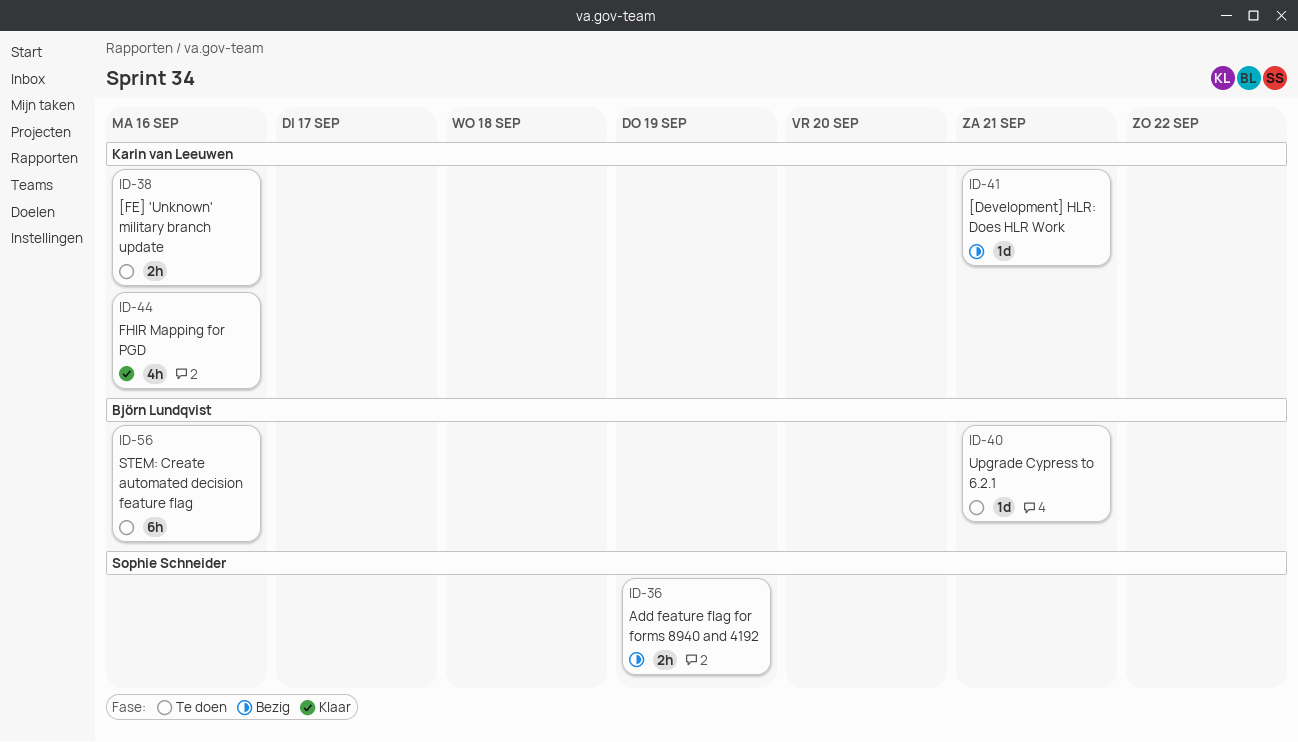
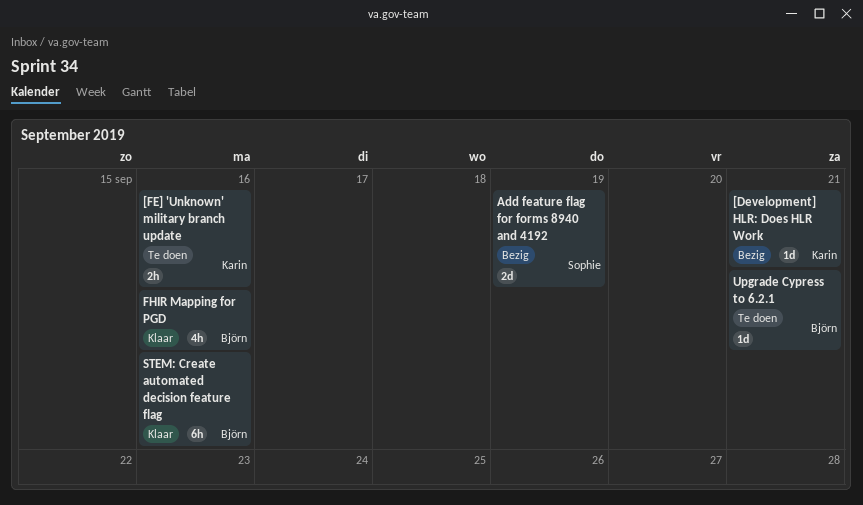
Add feature flag for forms 8940 and 4192, estimate: 2h -> 2d
FHIR Mapping for PGD, owner: Karin van Leeuwen -> Björn Lundqvist
STEM: Create automated decision feature flag, status: Te doen -> Klaar

